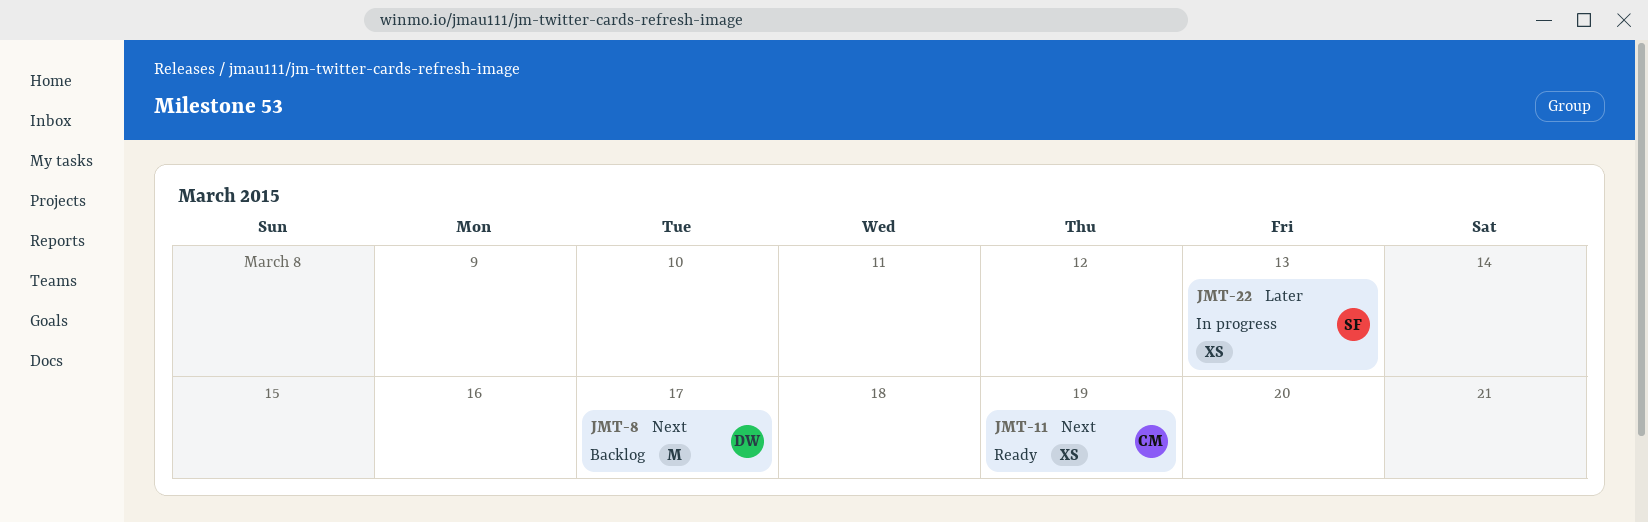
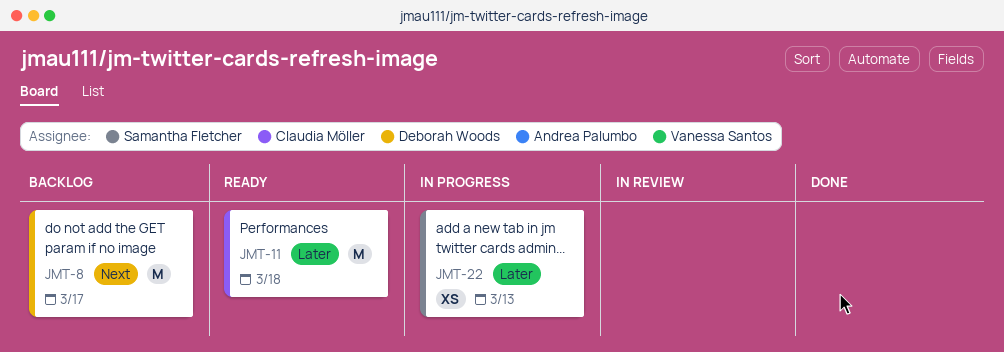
JMT-11, priority: Next -> Later
JMT-11, estimate: XS -> M
JMT-11, due: Mar 19 -> Mar 18

